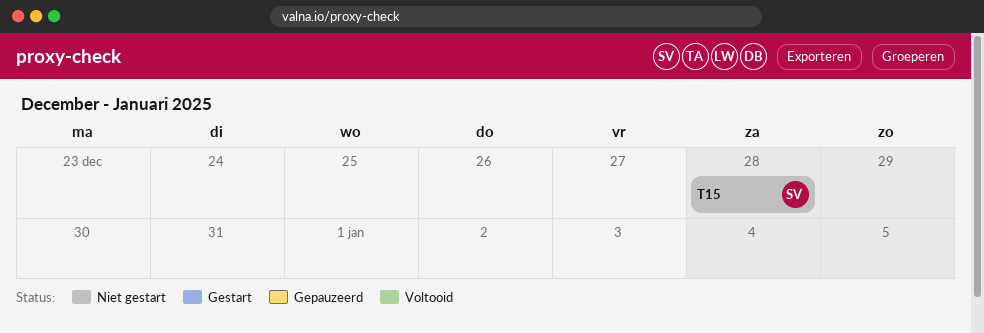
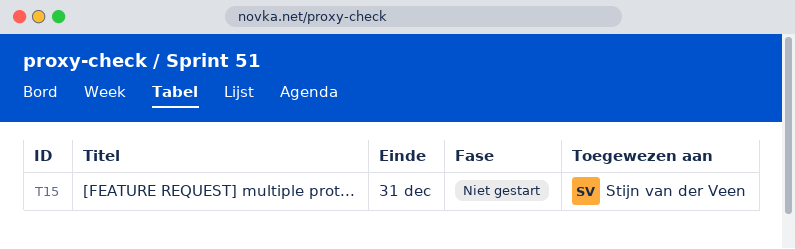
T15, due: Dec 28 -> Dec 31

